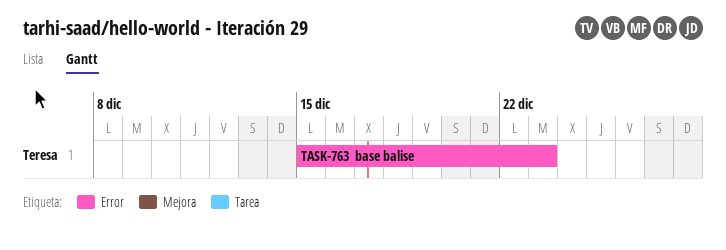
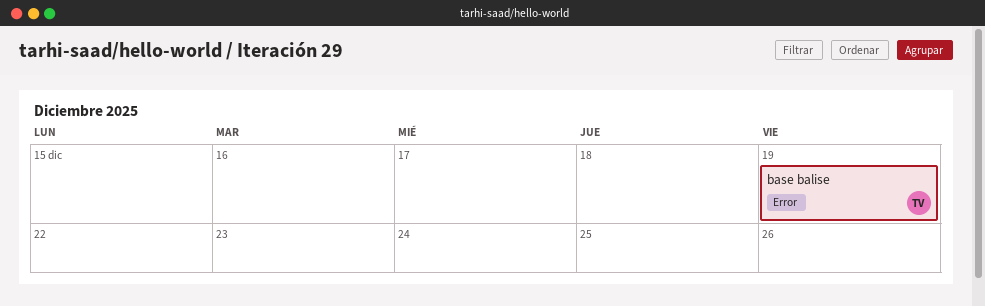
base balise, due: Dec 23 -> Dec 19

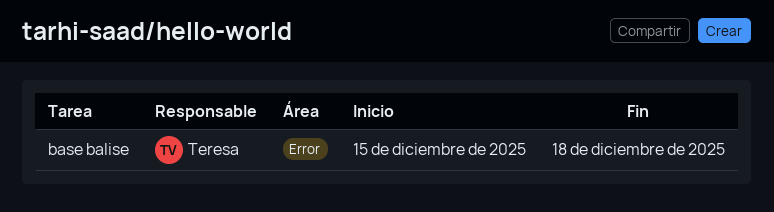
base balise, due: Dec 19 -> Dec 18

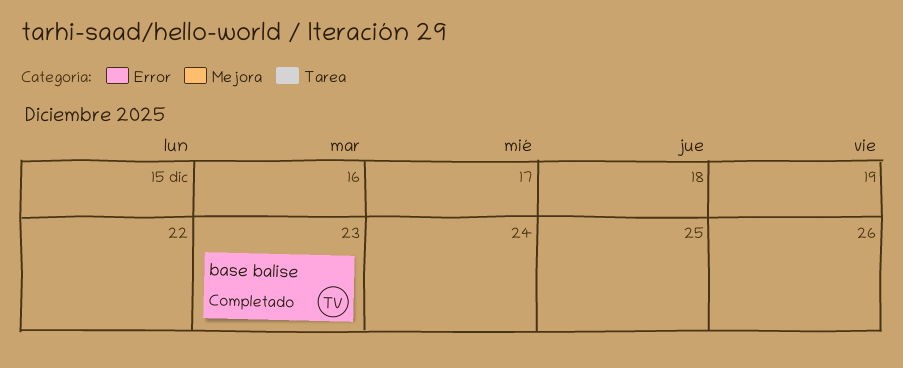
base balise, due: Dec 18 -> Dec 23

